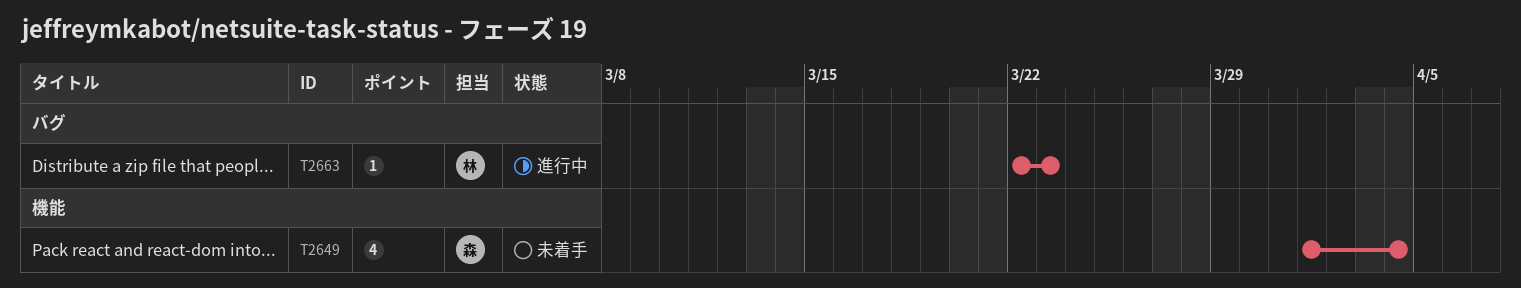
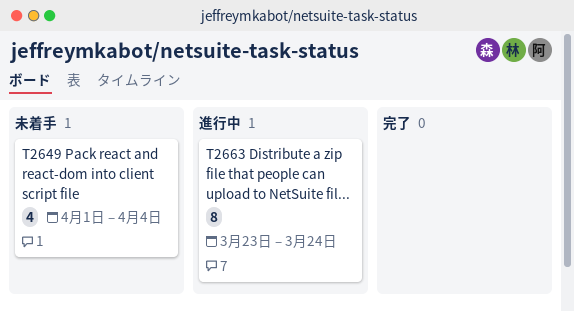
T2663, estimate: 1 -> 8
T2663, start: Mar 22 -> Mar 23
T2663, due: Mar 23 -> Mar 24

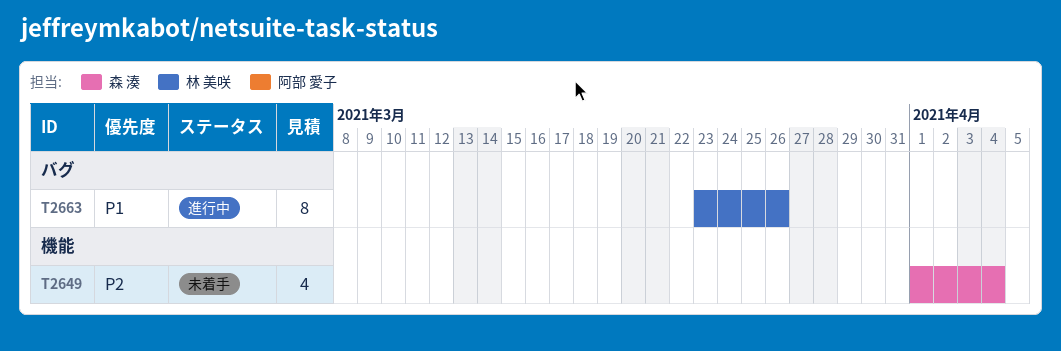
T2663, due: Mar 24 -> Mar 26

